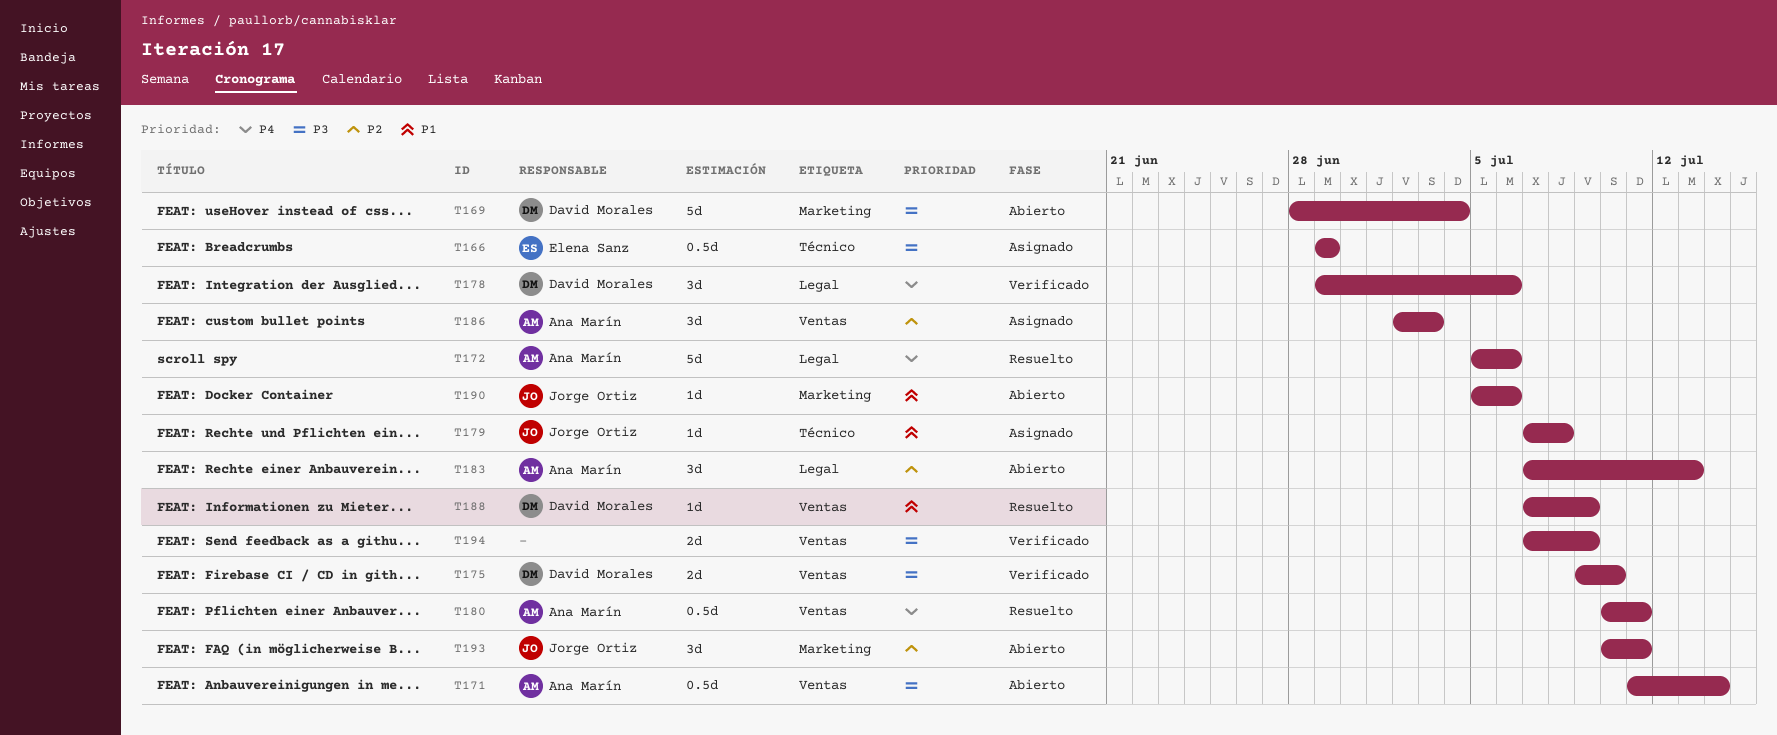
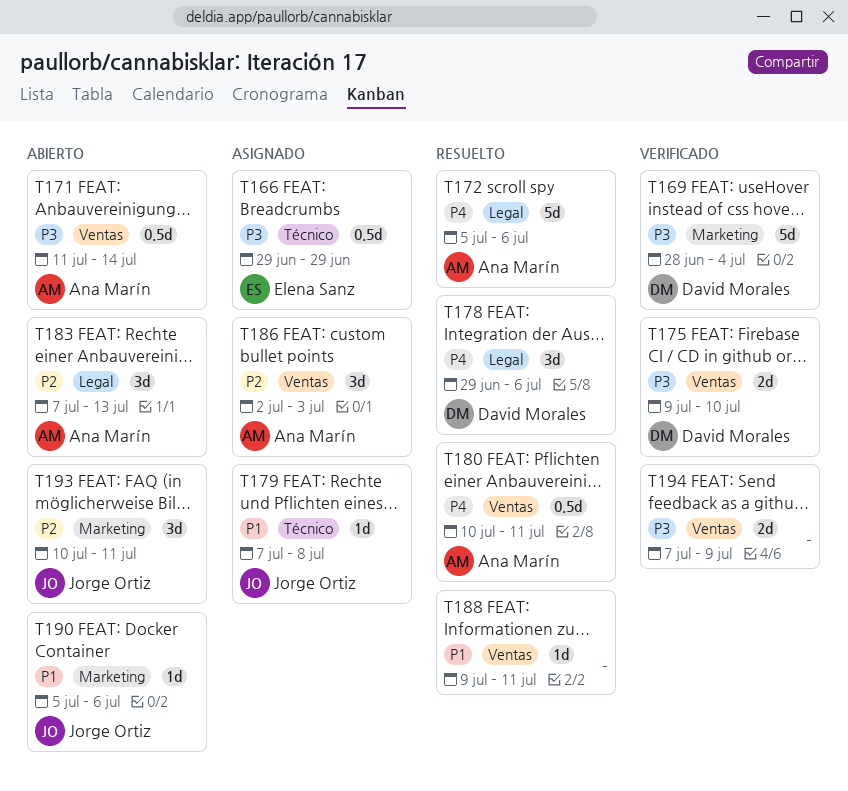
T169, status: Abierto -> Verificado
T178, status: Verificado -> Resuelto
T188, owner: David Morales -> none
T188, start: Jul 7 -> Jul 9
T188, due: Jul 9 -> Jul 11

